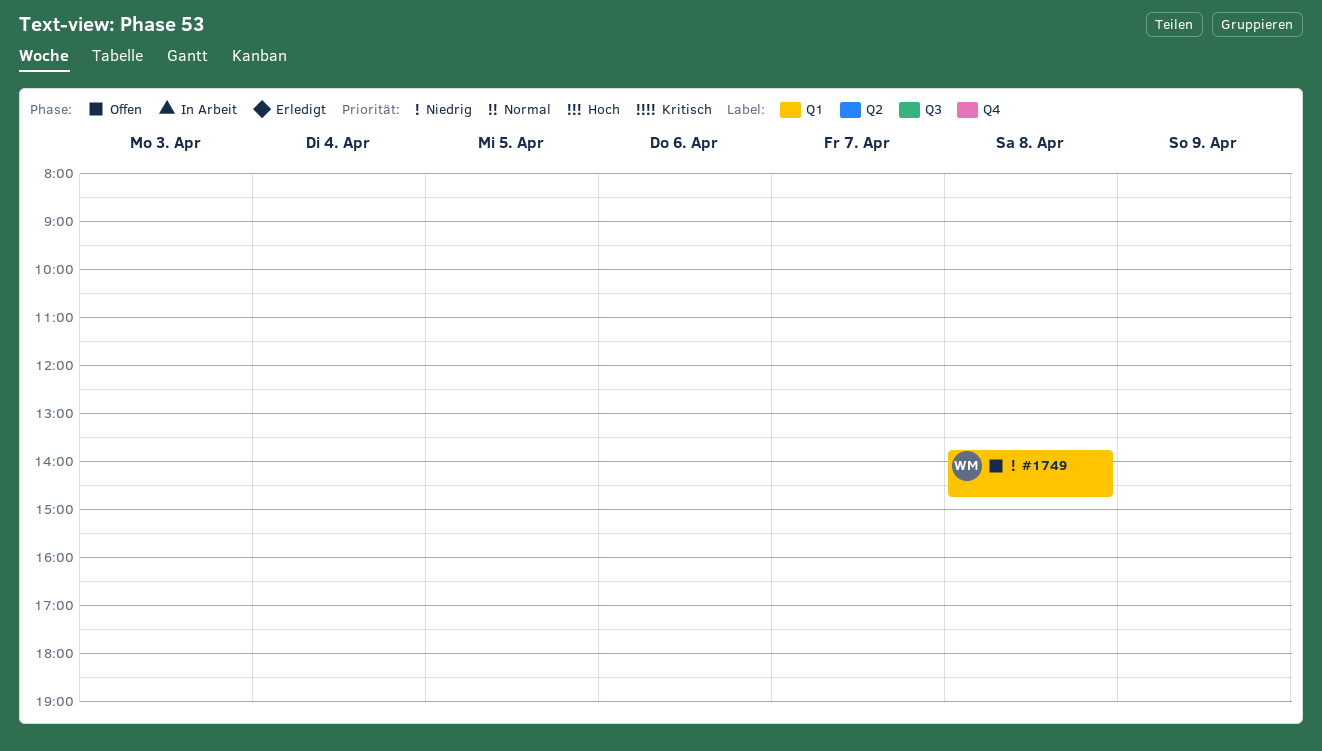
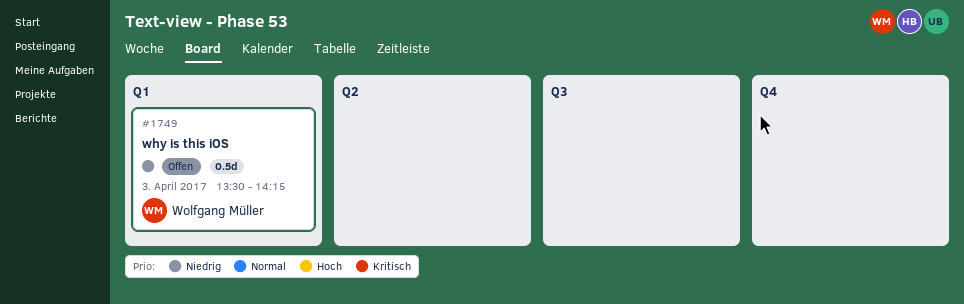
#1749, day: Apr 8 -> Apr 3
#1749, begins: 13:45 -> 13:30
#1749, ends: 14:45 -> 14:15

